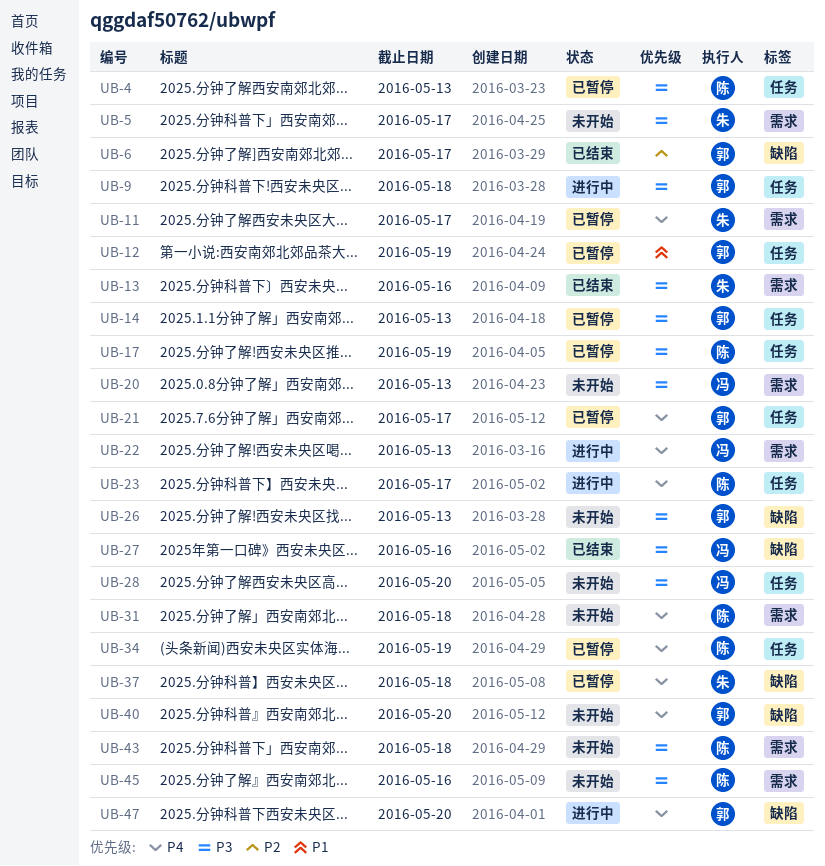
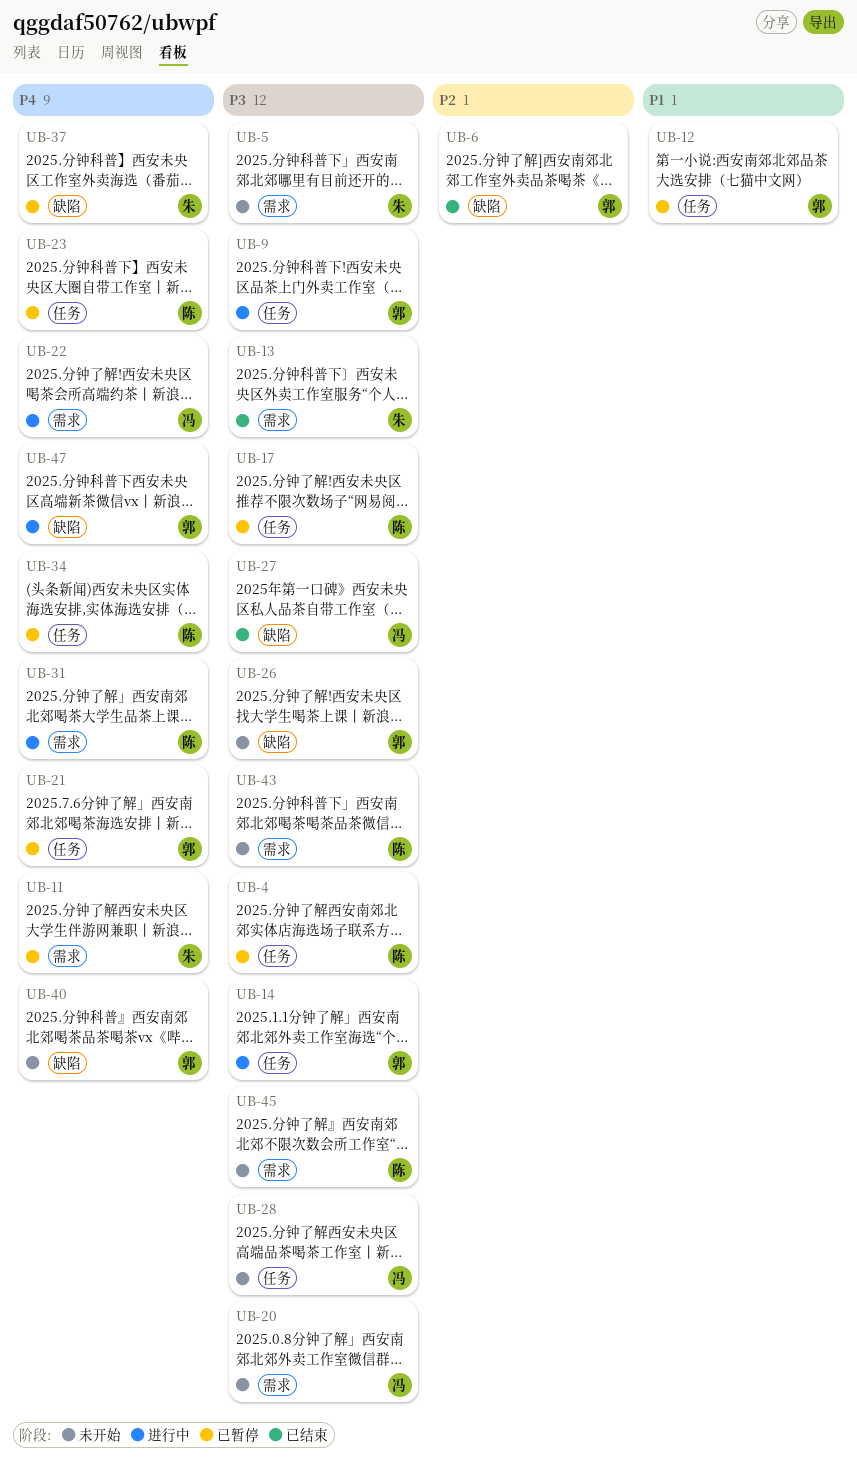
UB-14, status: 已暂停 -> 进行中
UB-23, status: 进行中 -> 已暂停
UB-31, status: 未开始 -> 进行中

